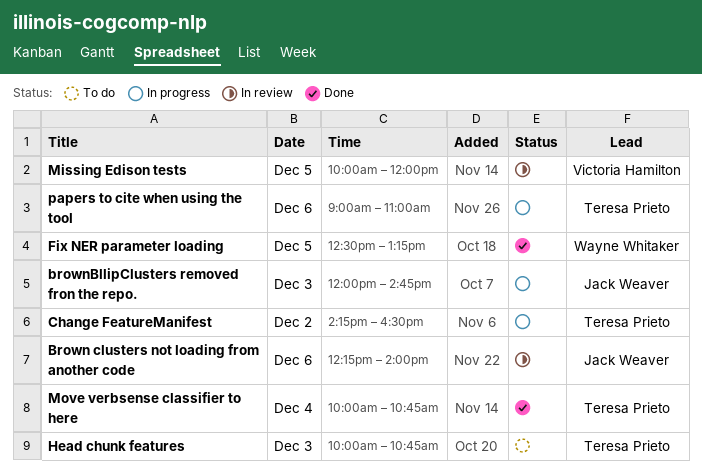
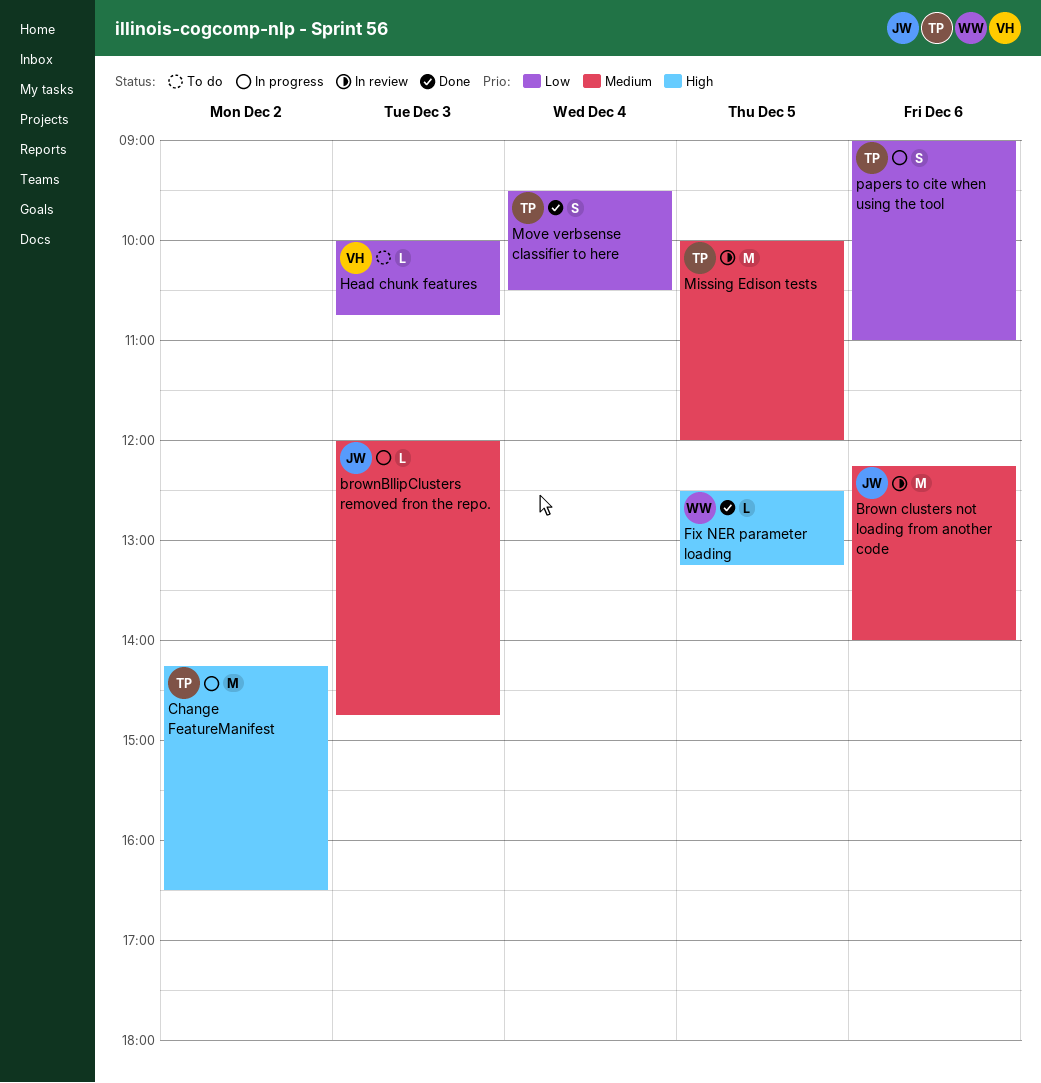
Head chunk features, owner: Teresa Prieto -> Victoria Hamilton
Missing Edison tests, owner: Victoria Hamilton -> Teresa Prieto
Move verbsense classifier to here, begins: 10:00 -> 09:30
Move verbsense classifier to here, ends: 10:45 -> 10:30

